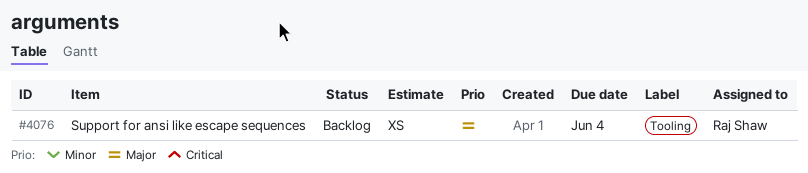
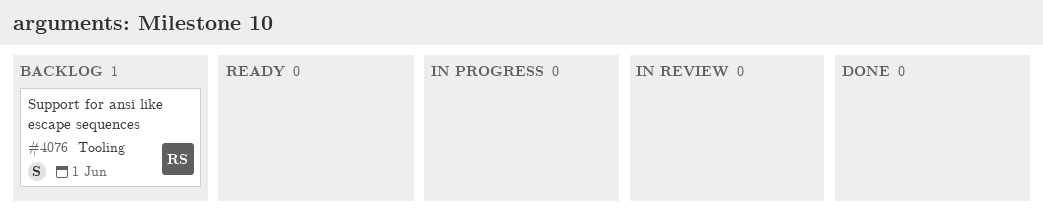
#4076, estimate: XS -> S
#4076, due: Jun 4 -> Jun 1

